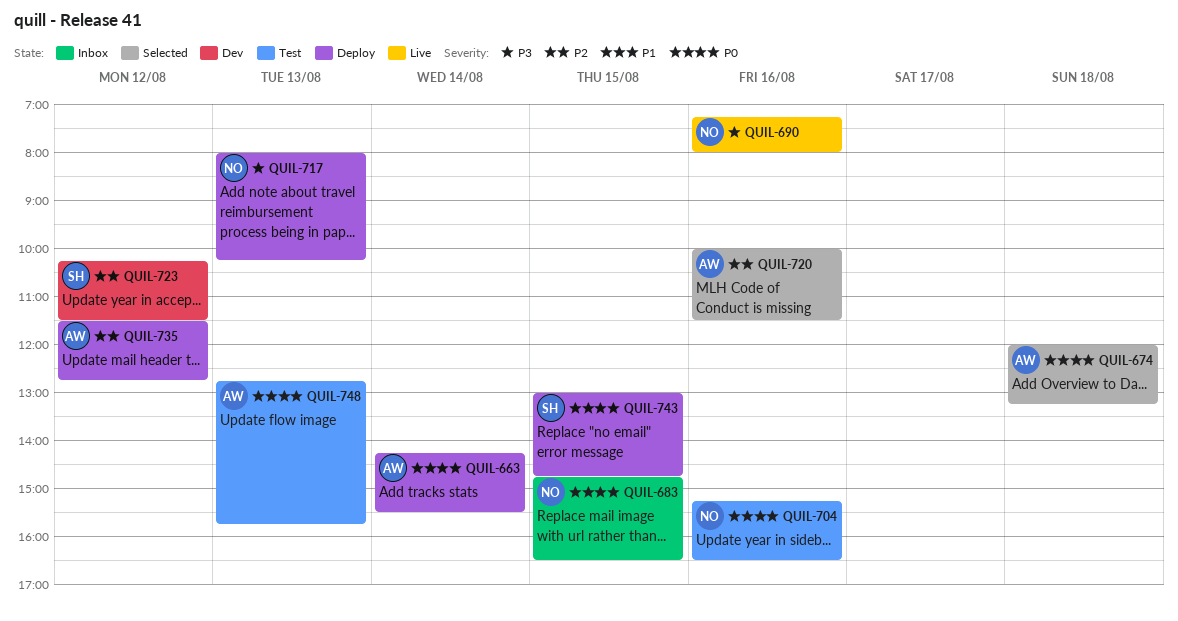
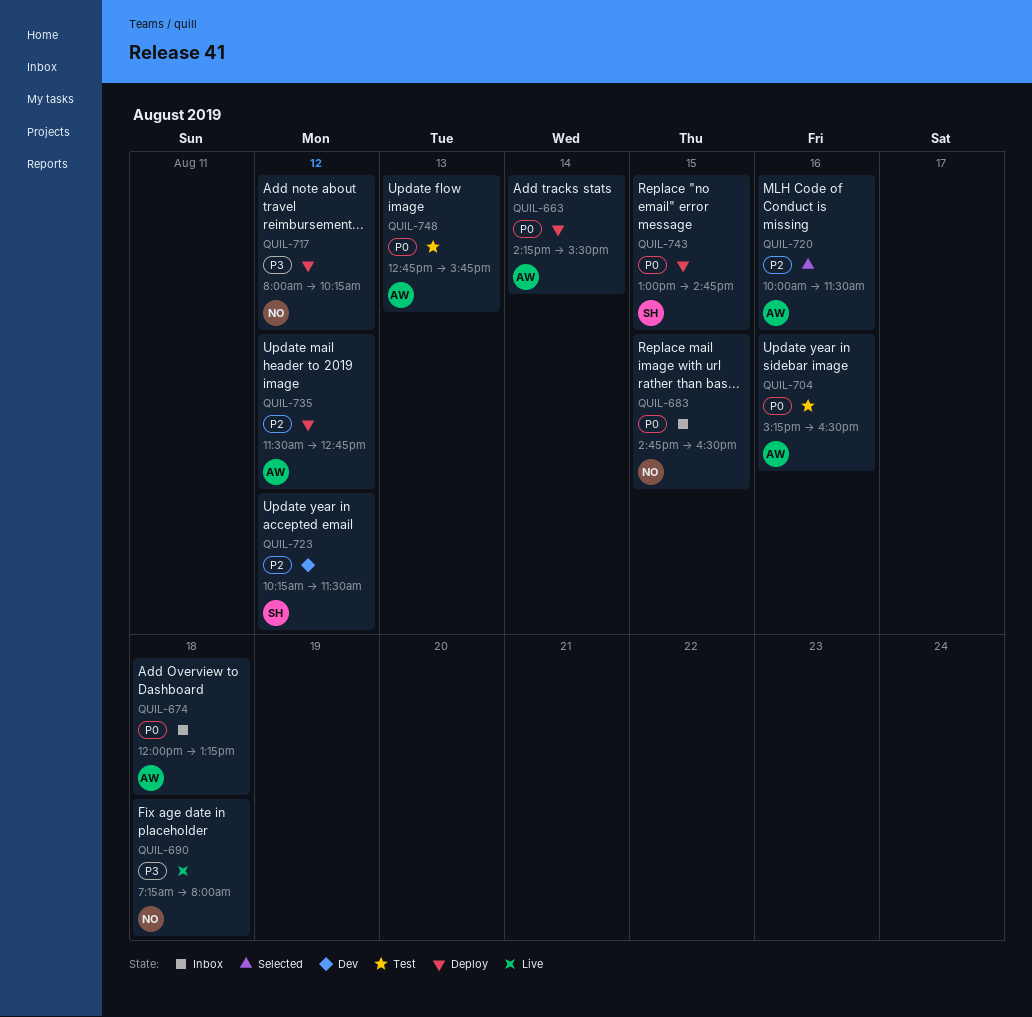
QUIL-674, status: Selected -> Inbox
QUIL-690, day: Aug 16 -> Aug 18
QUIL-704, owner: NO -> AW
QUIL-717, day: Aug 13 -> Aug 12

